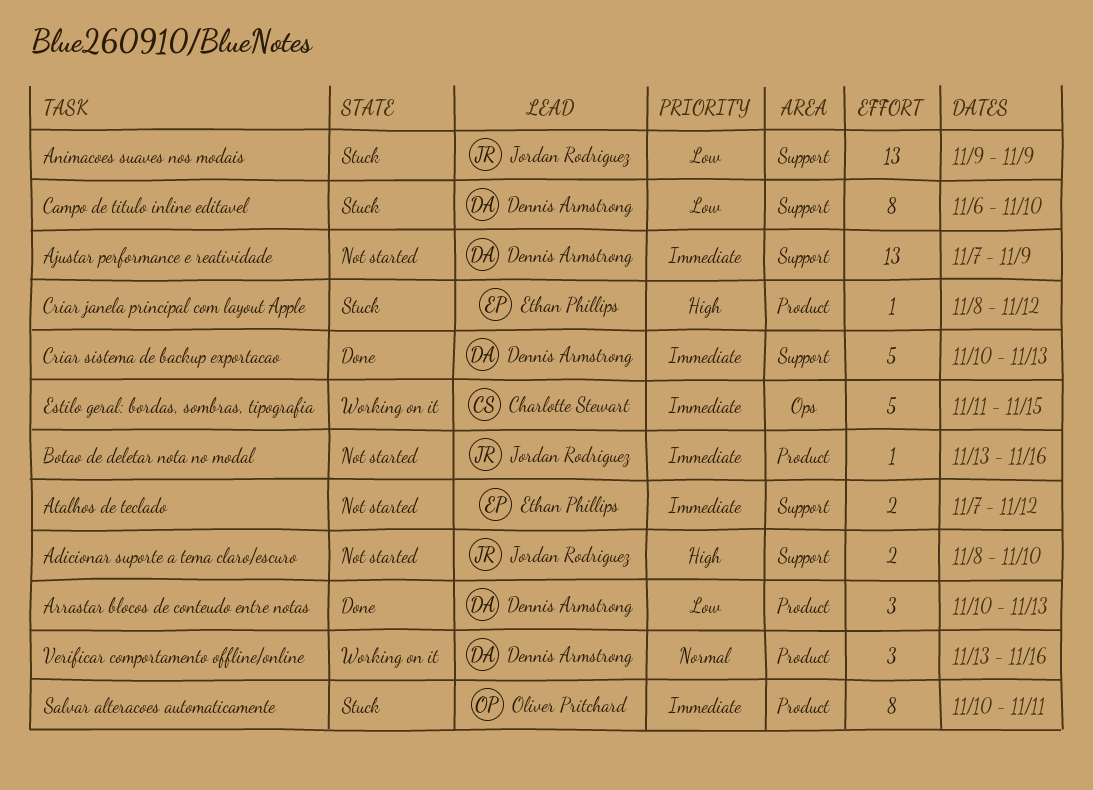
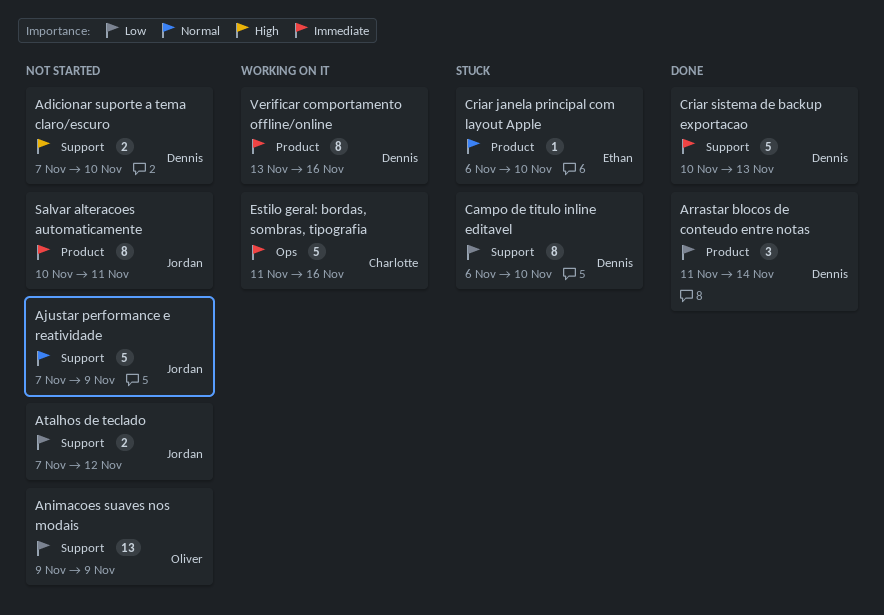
Adicionar suporte a tema claro/escuro, owner: Jordan Rodriguez -> Dennis Armstrong
Adicionar suporte a tema claro/escuro, start: Nov 8 -> Nov 7
Ajustar performance e reatividade, owner: Dennis Armstrong -> Jordan Rodriguez
Ajustar performance e reatividade, priority: Immediate -> Normal
Ajustar performance e reatividade, estimate: 13 -> 5
Animacoes suaves nos modais, status: Stuck -> Not started
Animacoes suaves nos modais, owner: Jordan Rodriguez -> Oliver Pritchard
Arrastar blocos de conteudo entre notas, start: Nov 10 -> Nov 11
Arrastar blocos de conteudo entre notas, due: Nov 13 -> Nov 14
Atalhos de teclado, owner: Ethan Phillips -> Jordan Rodriguez
Atalhos de teclado, priority: Immediate -> Low
Botao de deletar nota no modal: present -> none
Criar janela principal com layout Apple, priority: High -> Normal
Criar janela principal com layout Apple, start: Nov 8 -> Nov 6
Criar janela principal com layout Apple, due: Nov 12 -> Nov 10
Estilo geral: bordas, sombras, tipografia, due: Nov 15 -> Nov 16
Salvar alteracoes automaticamente, status: Stuck -> Not started
Salvar alteracoes automaticamente, owner: Oliver Pritchard -> Jordan Rodriguez
Verificar comportamento offline/online, priority: Normal -> Immediate
Verificar comportamento offline/online, estimate: 3 -> 8

